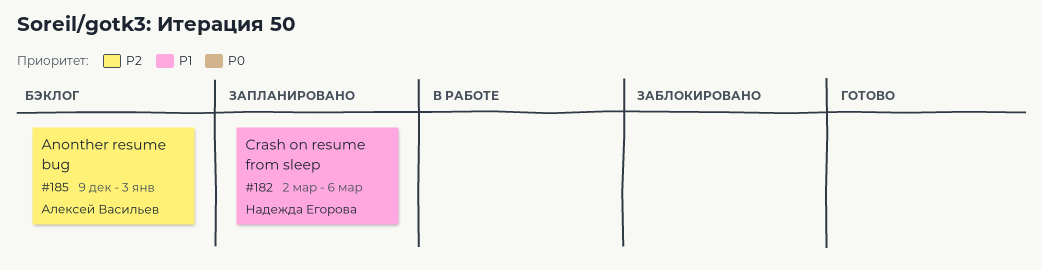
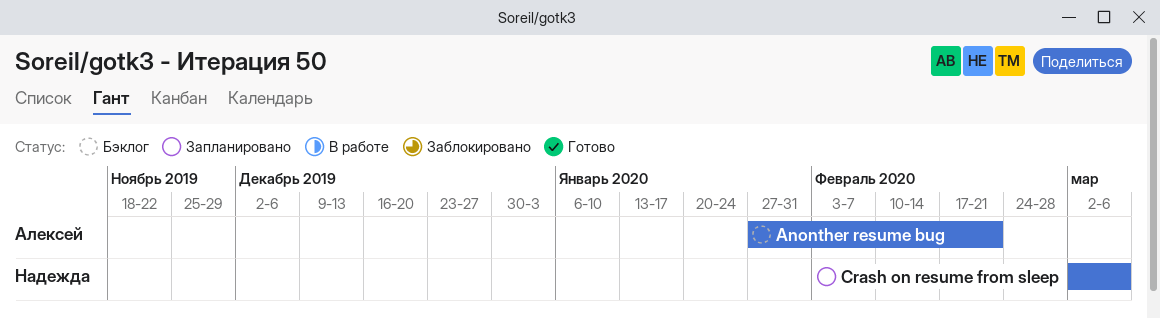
Anonther resume bug, start: Dec 9 -> Jan 27
Anonther resume bug, due: Jan 3 -> Feb 21

